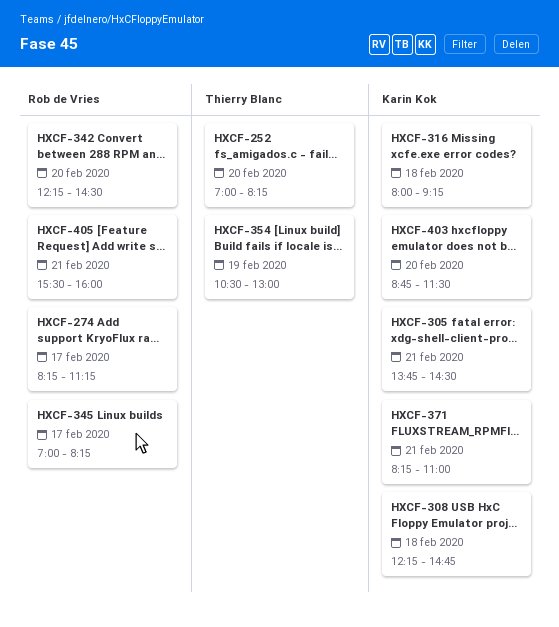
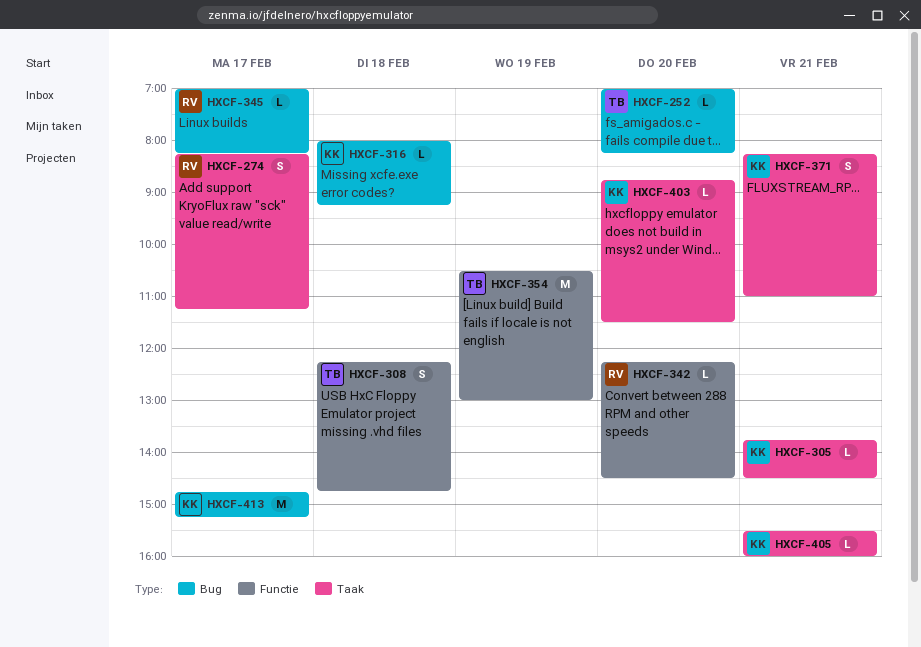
HXCF-308, owner: Karin Kok -> Thierry Blanc
HXCF-405, owner: Rob de Vries -> Karin Kok
HXCF-413: none -> present

